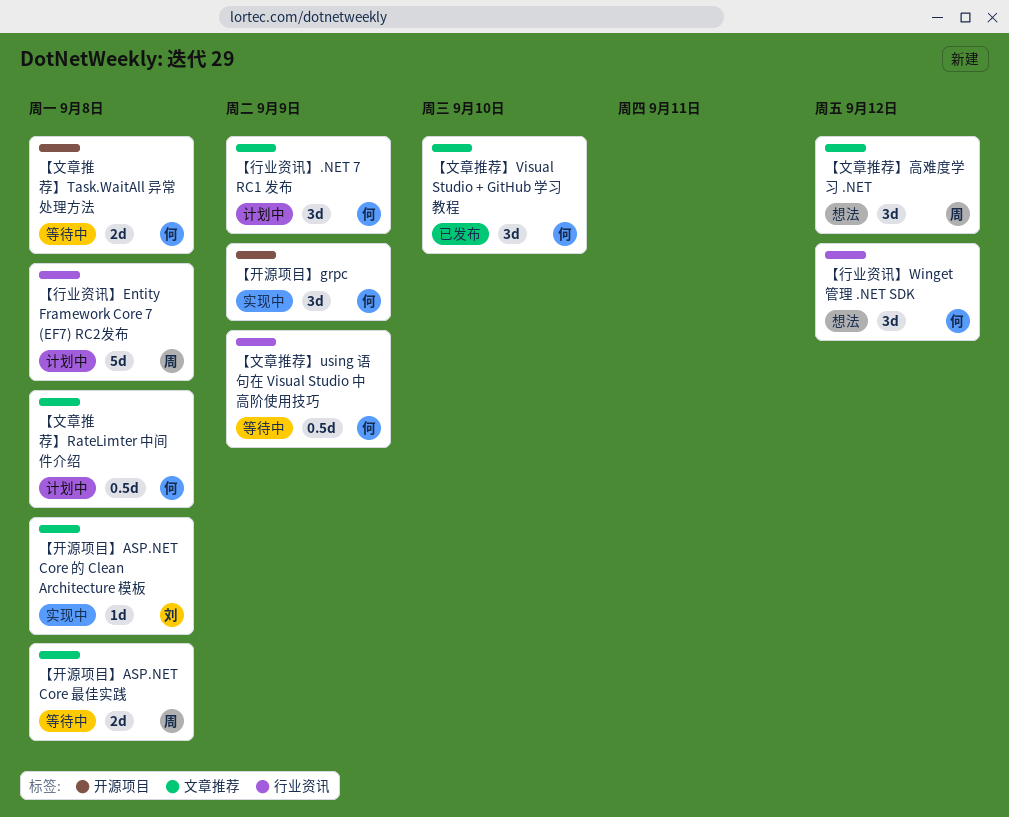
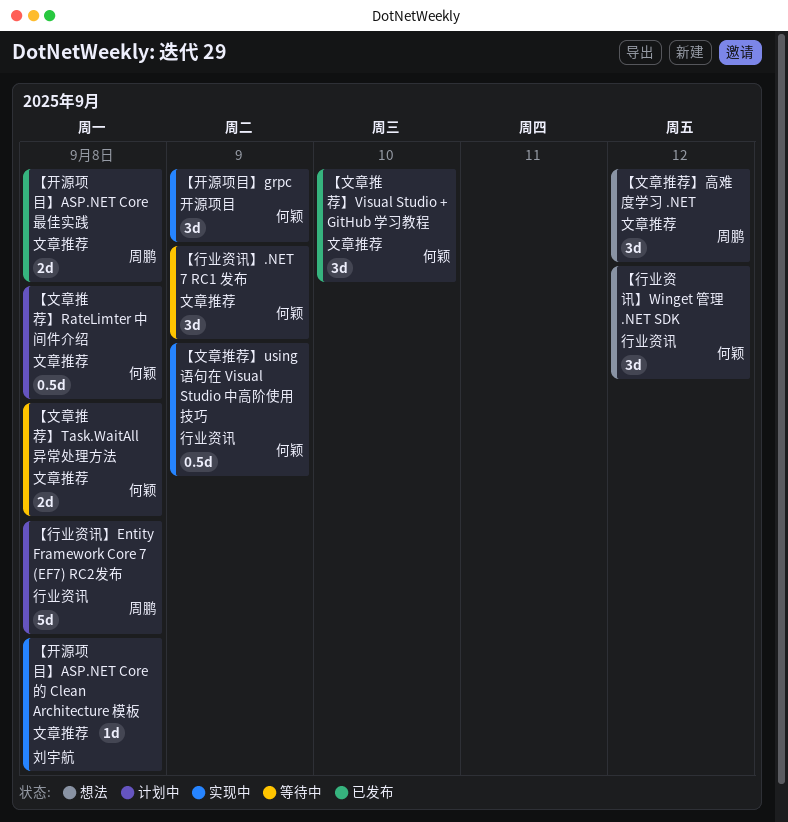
【开源项目】ASP.NET Core 最佳实践, status: 等待中 -> 已发布
【文章推荐】Task.WaitAll 异常处理方法, label: 开源项目 -> 文章推荐
【文章推荐】using 语句在 Visual Studio 中高阶使用技巧, status: 等待中 -> 实现中
【行业资讯】.NET 7 RC1 发布, status: 计划中 -> 等待中

